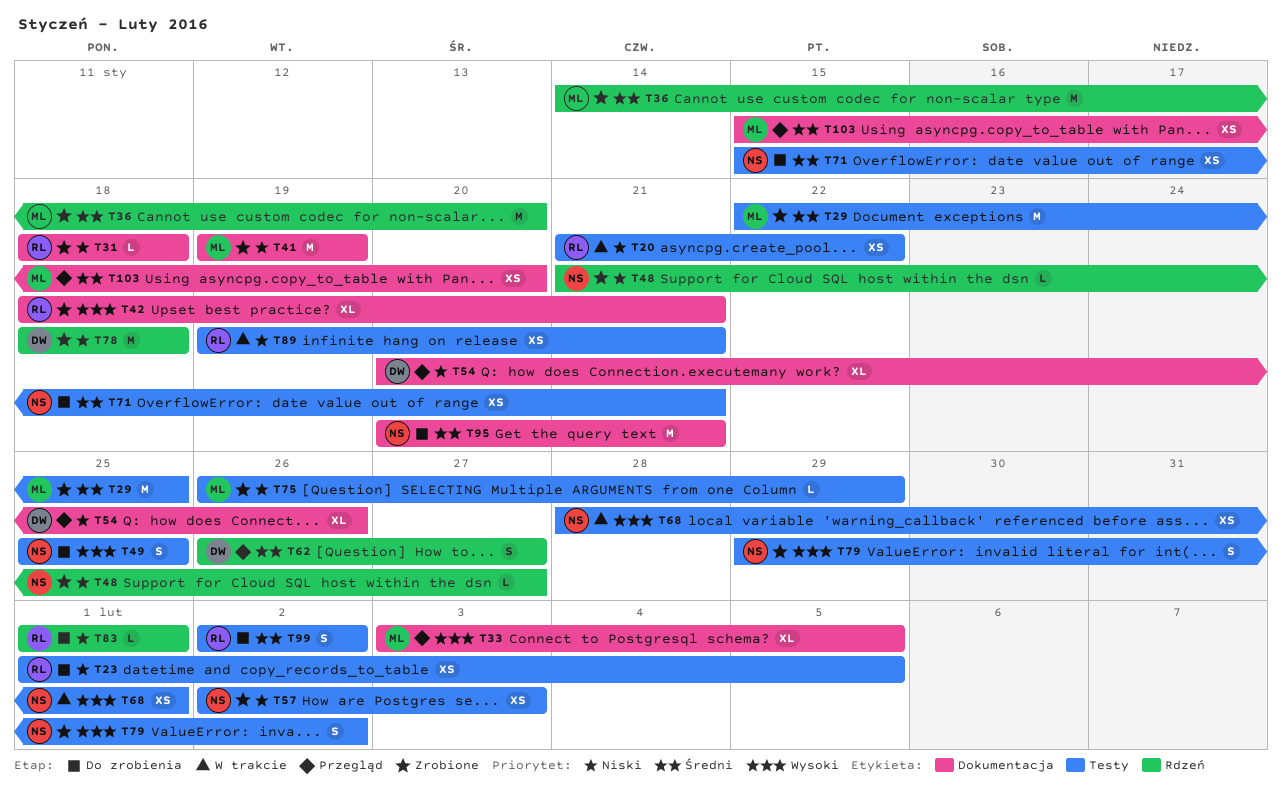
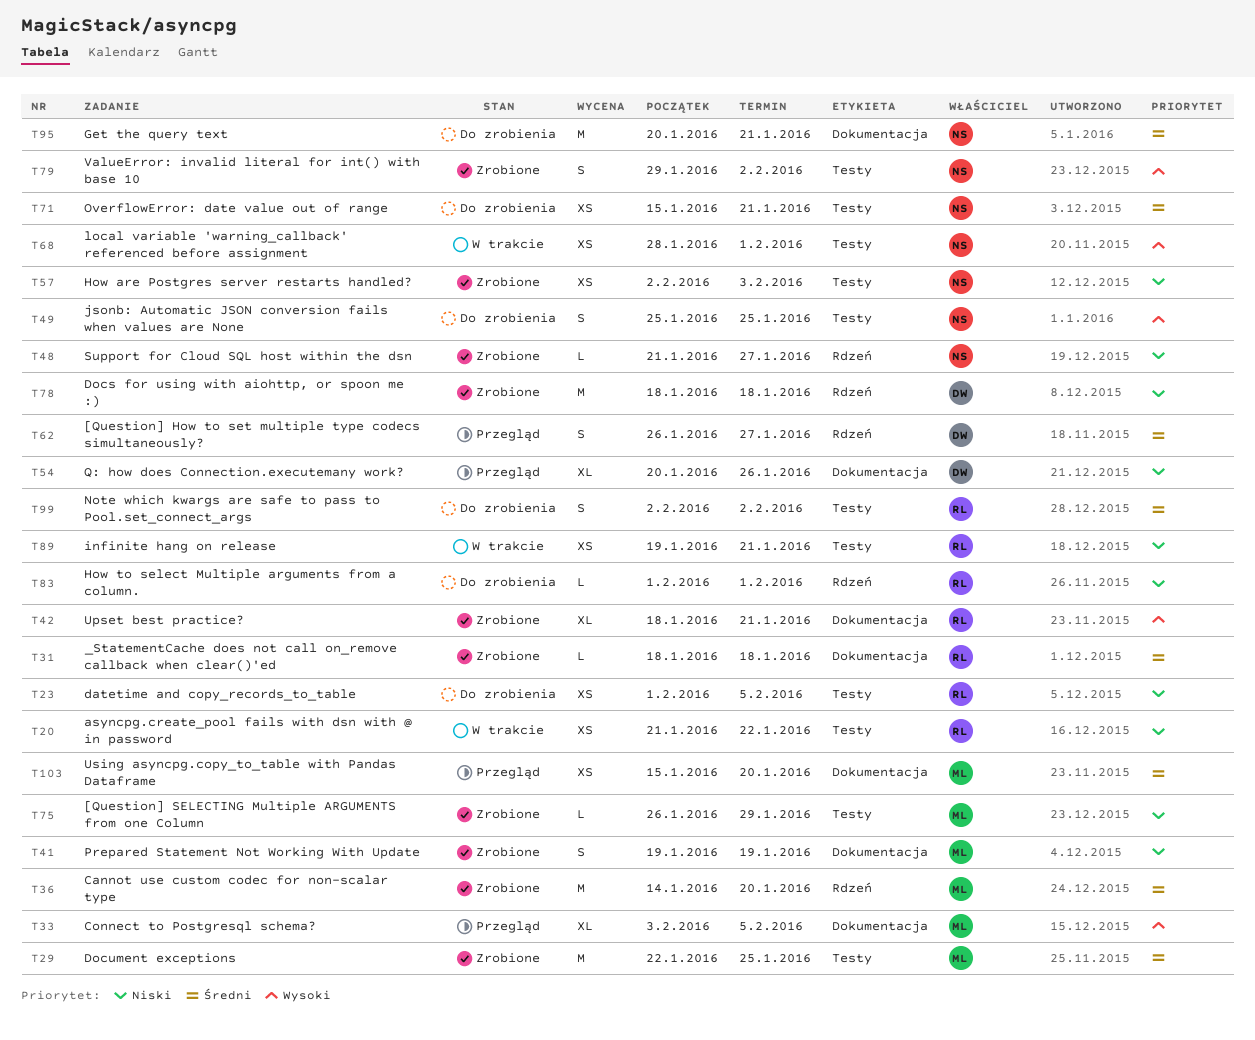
T31, priority: Niski -> Średni
T41, estimate: M -> S

